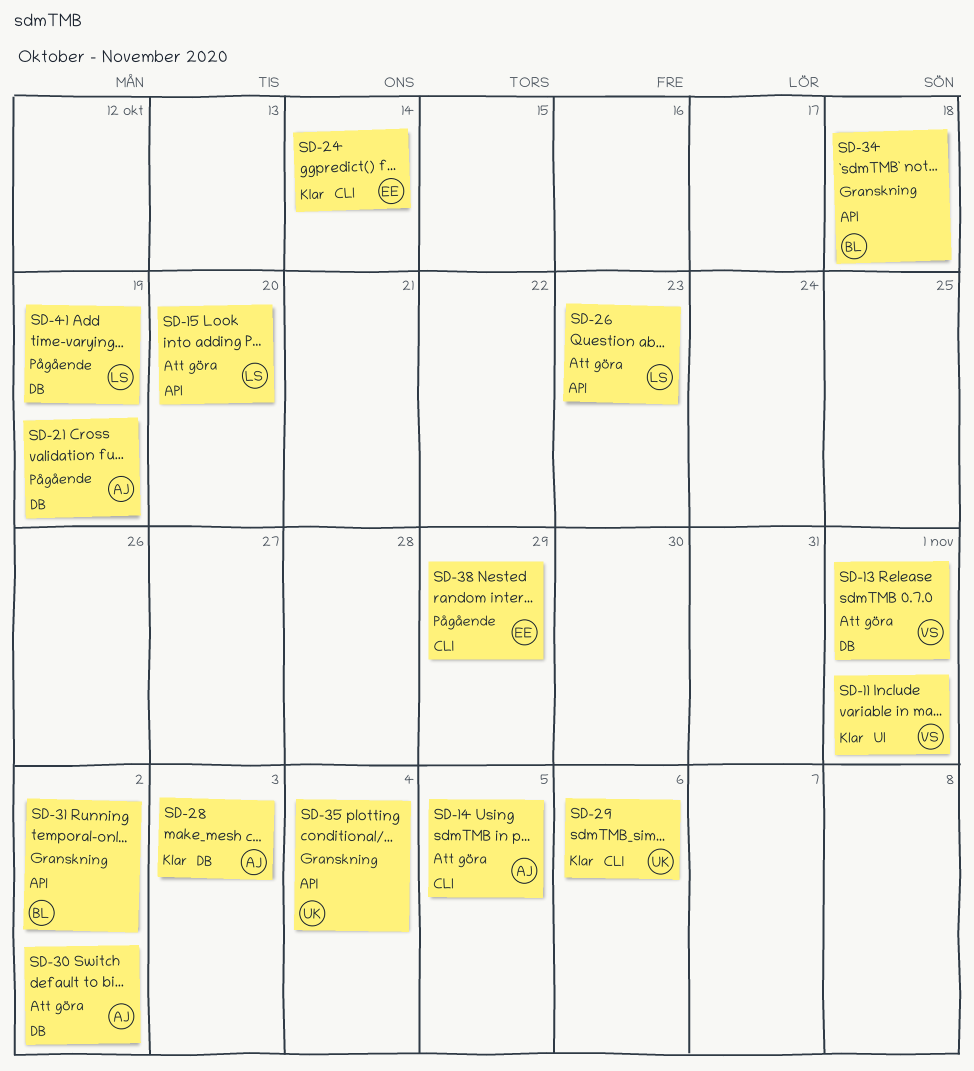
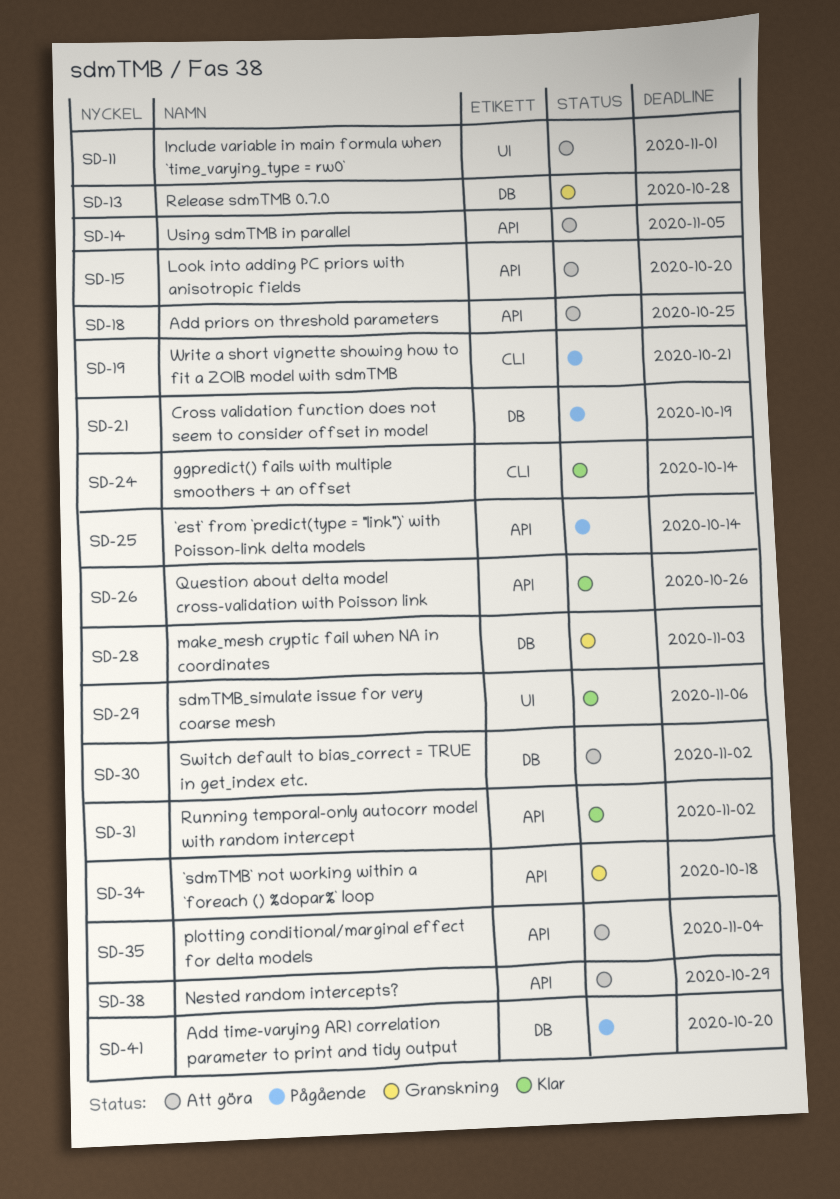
SD-11, status: Klar -> Att göra
SD-13, status: Att göra -> Granskning
SD-13, due: Nov 1 -> Oct 28
SD-14, label: CLI -> API
SD-18: none -> present
SD-19: none -> present
SD-25: none -> present
SD-26, status: Att göra -> Klar
SD-26, due: Oct 23 -> Oct 26
SD-28, status: Klar -> Granskning
SD-29, label: CLI -> UI
SD-31, status: Granskning -> Klar
SD-35, status: Granskning -> Att göra
SD-38, status: Pågående -> Att göra
SD-38, label: CLI -> API
SD-41, due: Oct 19 -> Oct 20

